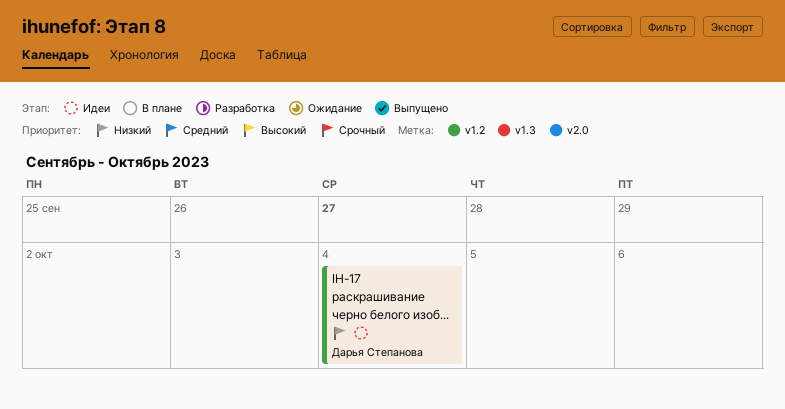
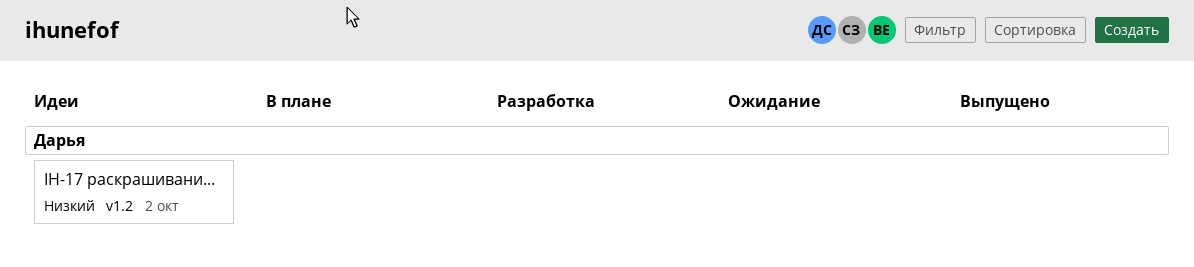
IH-17, due: Oct 4 -> Oct 2

